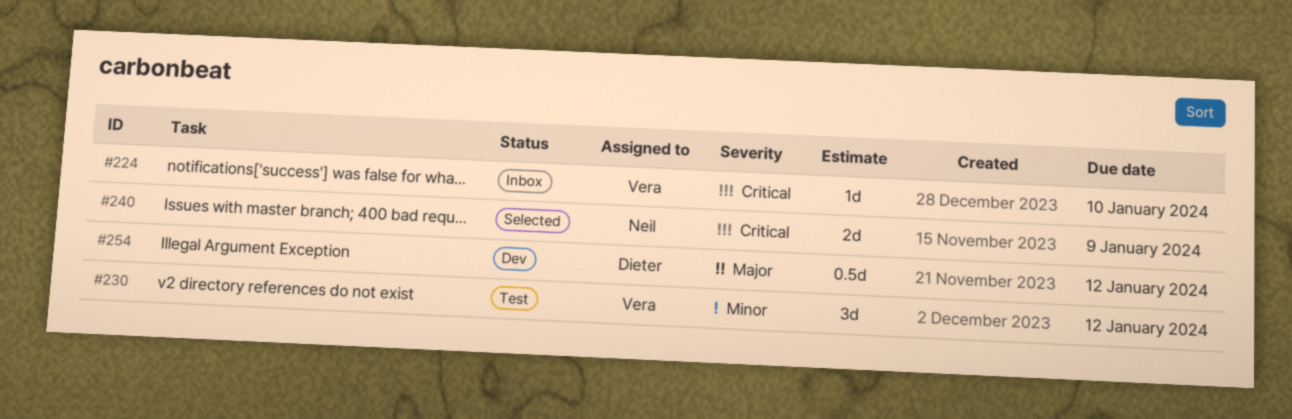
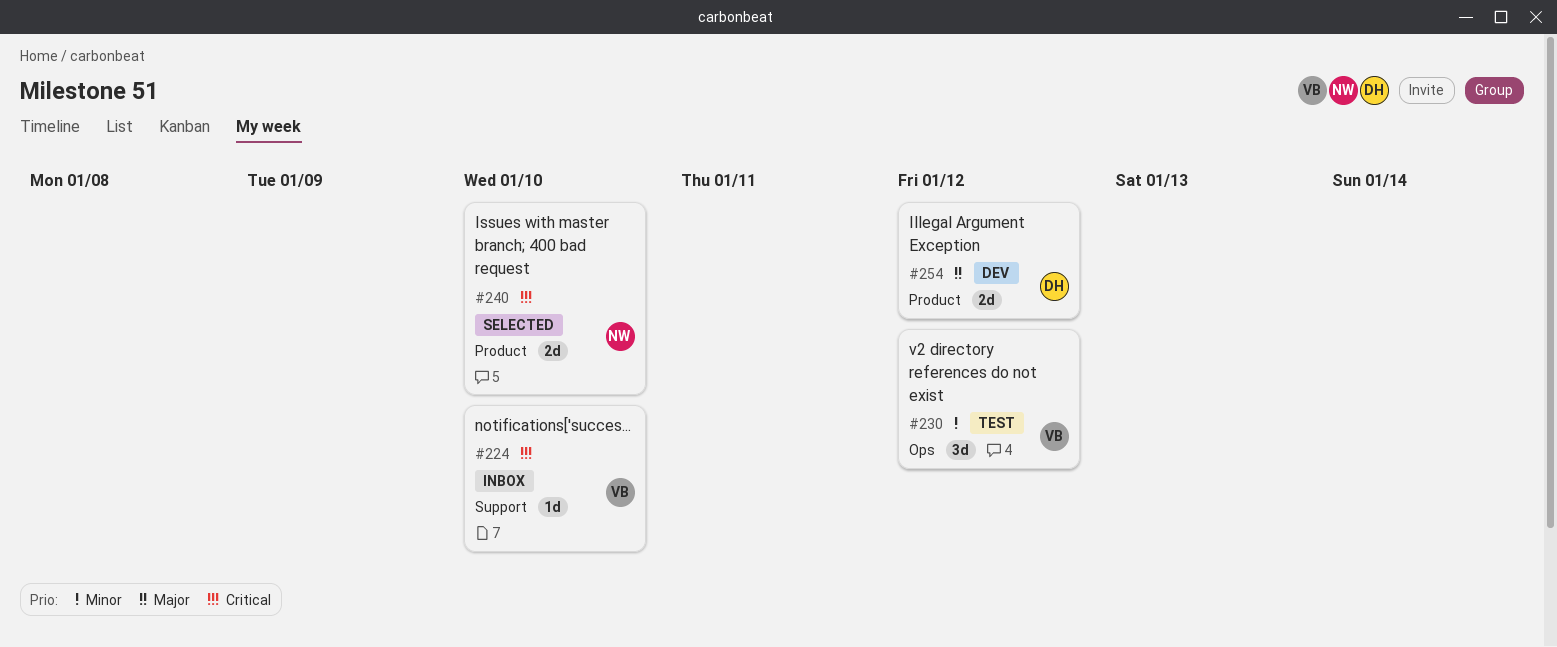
#240, due: Jan 9 -> Jan 10
#254, estimate: 0.5d -> 2d

